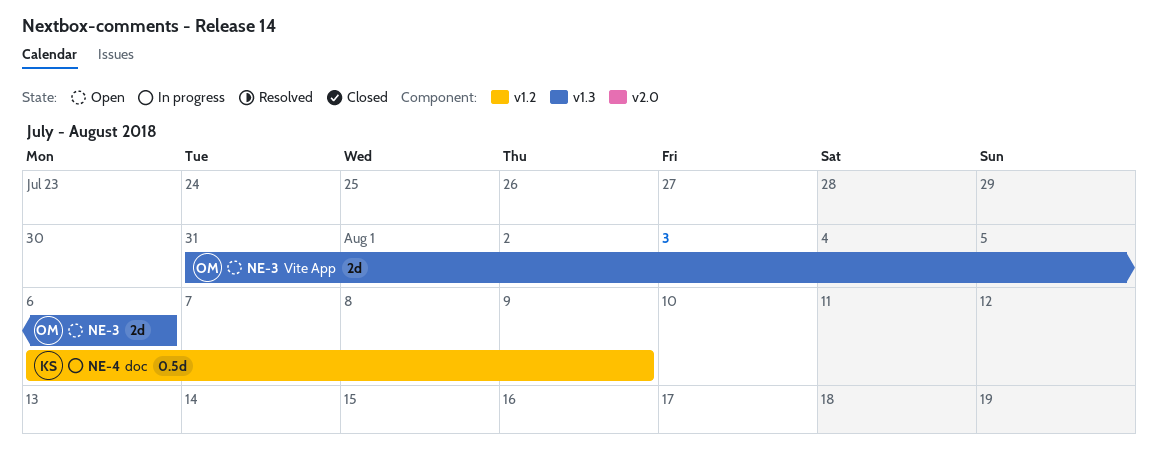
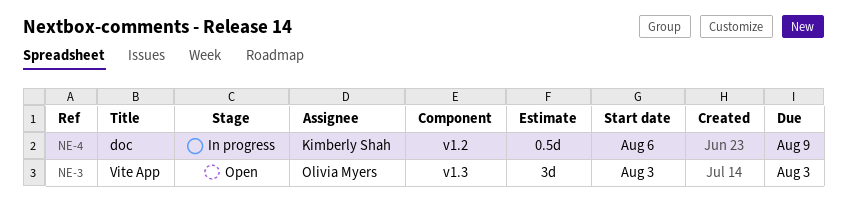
NE-3, estimate: 2d -> 3d
NE-3, start: Jul 31 -> Aug 3
NE-3, due: Aug 6 -> Aug 3

